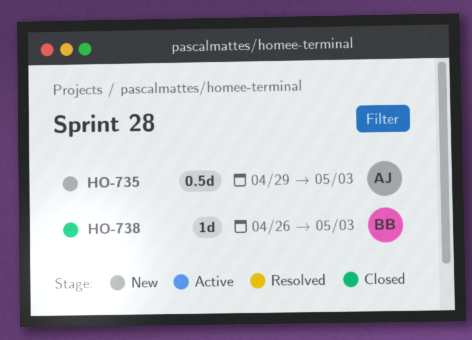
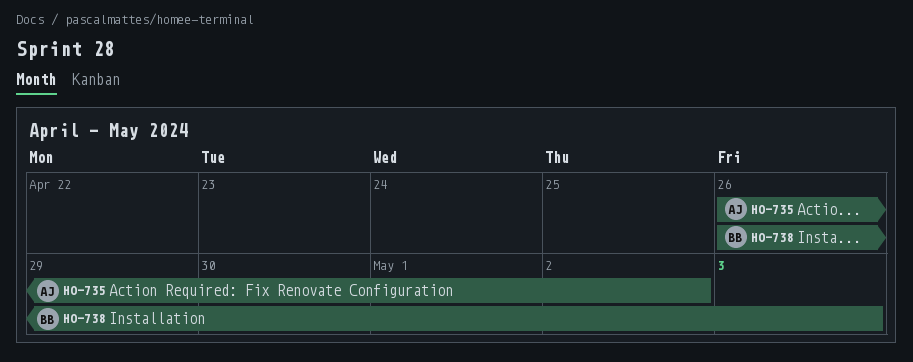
HO-735, start: Apr 29 -> Apr 26
HO-735, due: May 3 -> May 2

